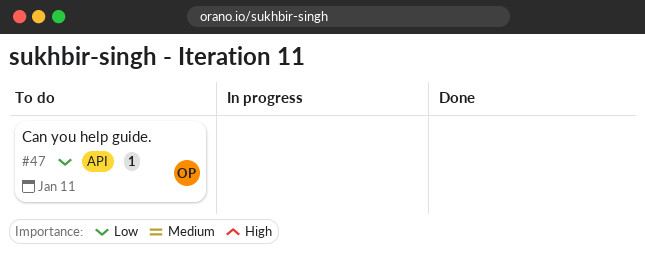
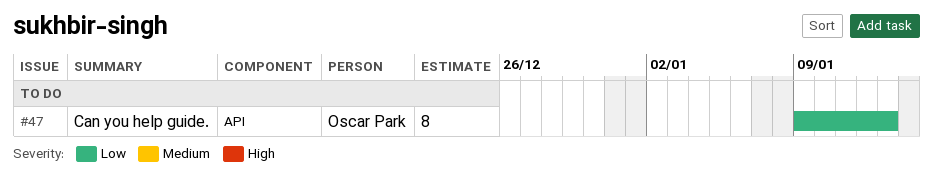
#47, estimate: 1 -> 8
#47, due: Jan 11 -> Jan 13

